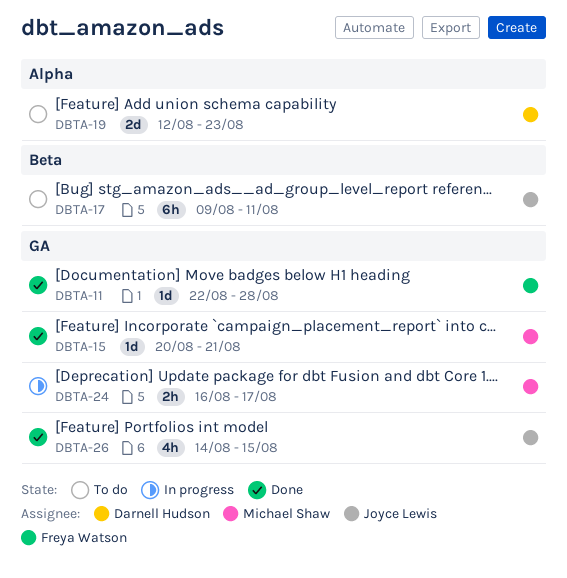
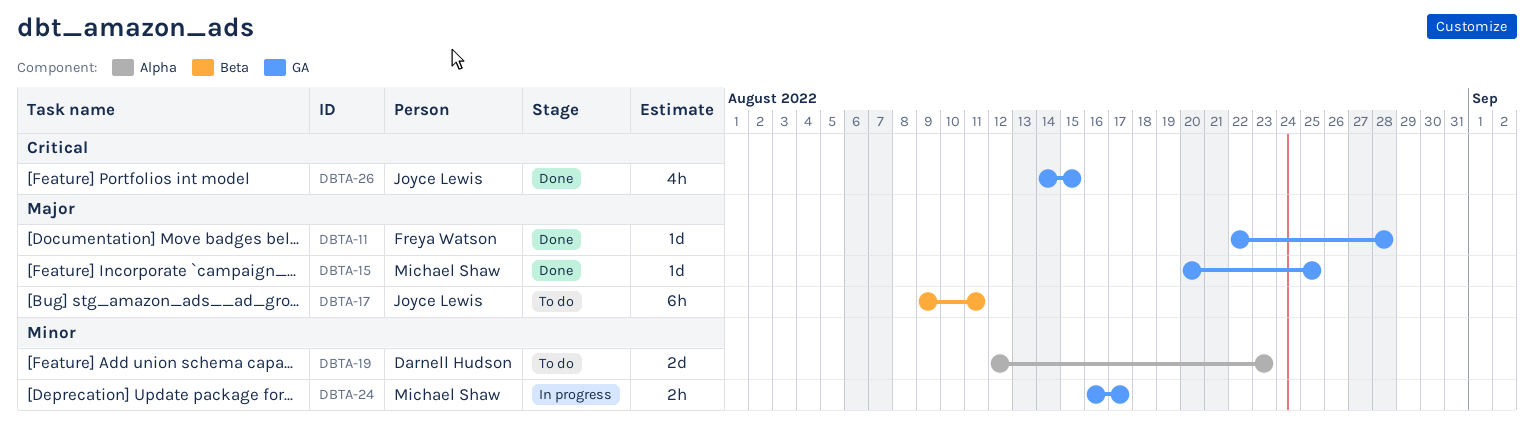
DBTA-15, due: Aug 21 -> Aug 25

